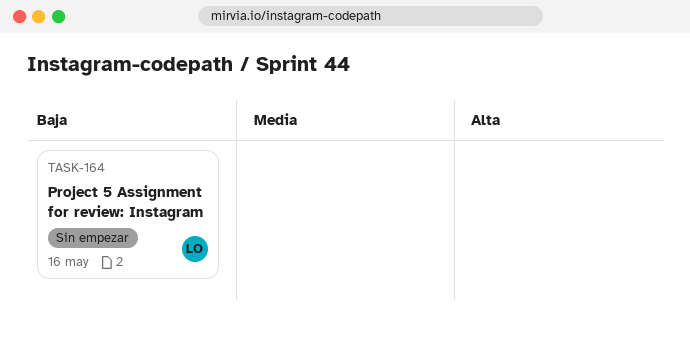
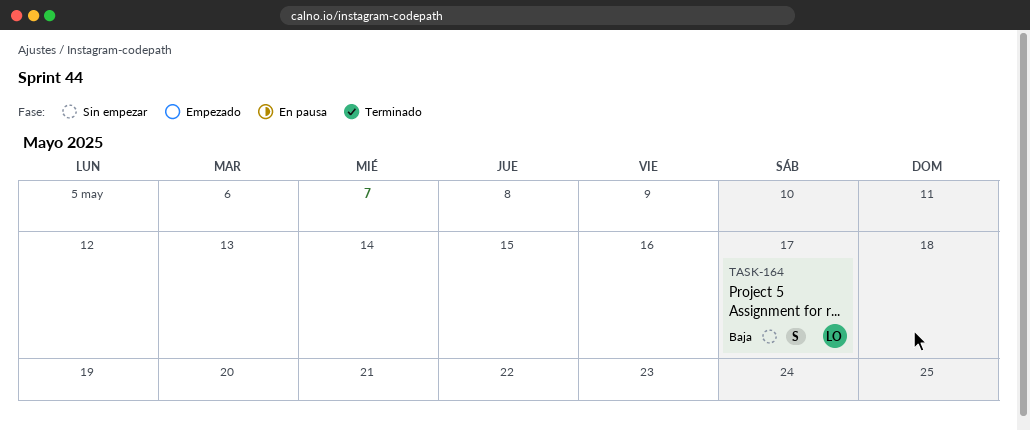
TASK-164, due: May 16 -> May 17

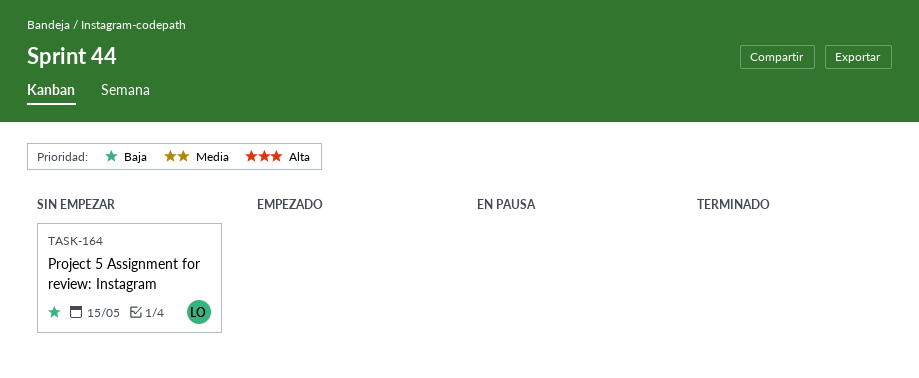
TASK-164, due: May 17 -> May 15

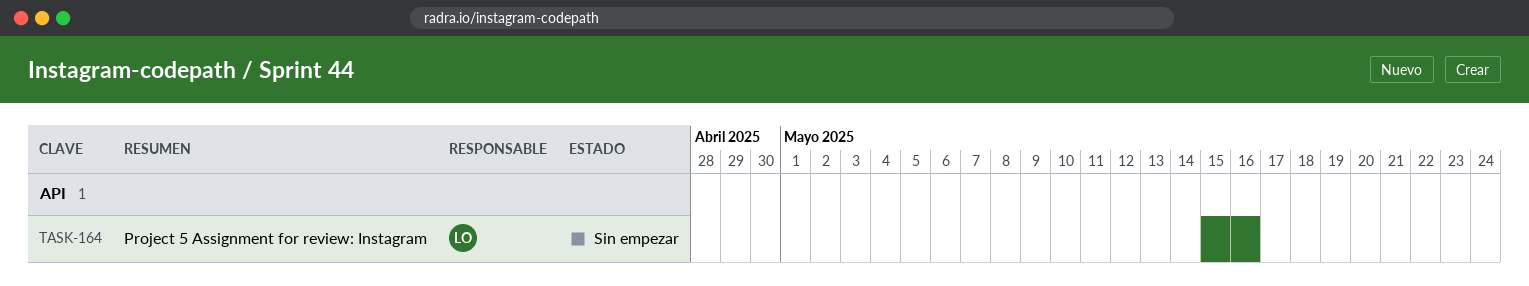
TASK-164, due: May 15 -> May 16

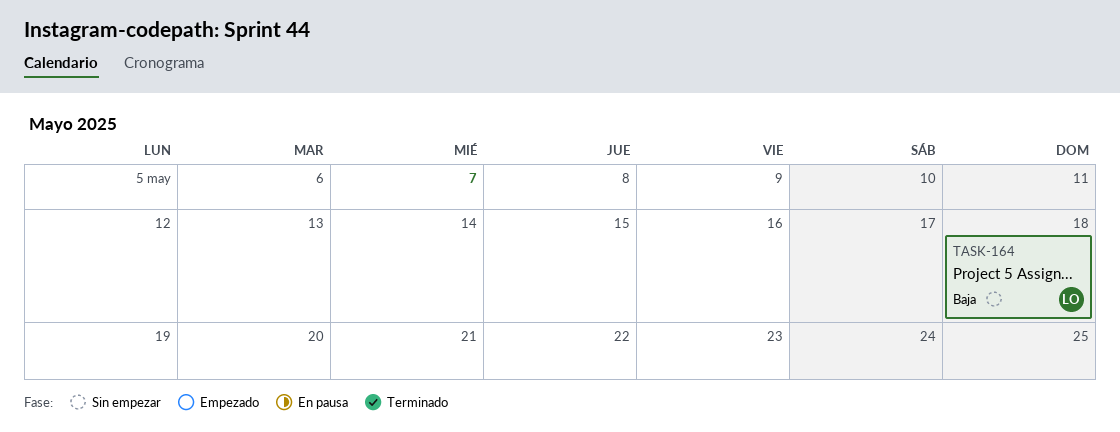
TASK-164, due: May 16 -> May 18

